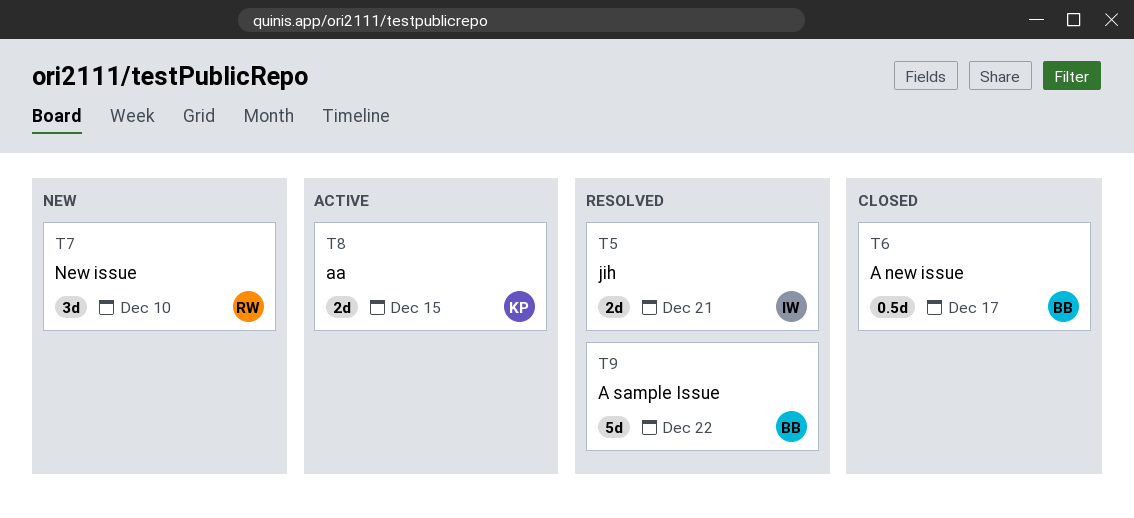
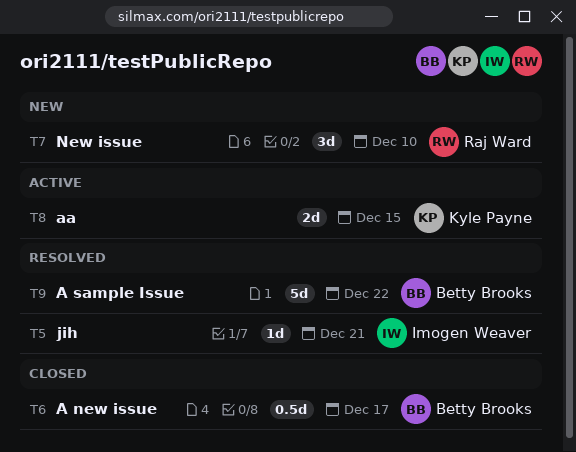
T5, estimate: 2d -> 1d

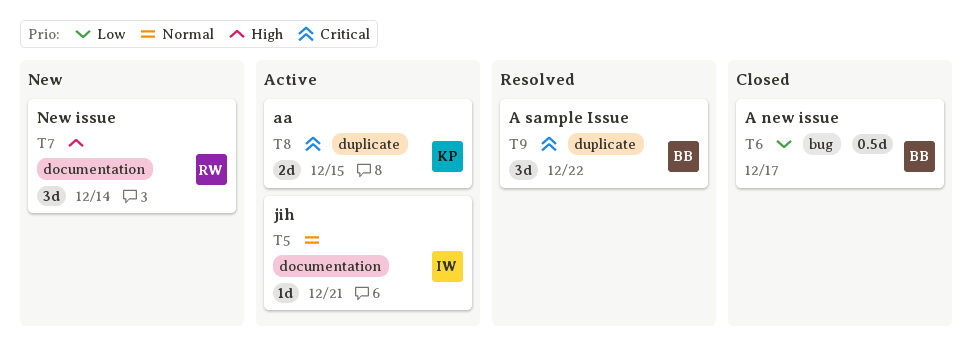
T5, status: Resolved -> Active
T7, due: Dec 10 -> Dec 14
T9, estimate: 5d -> 3d

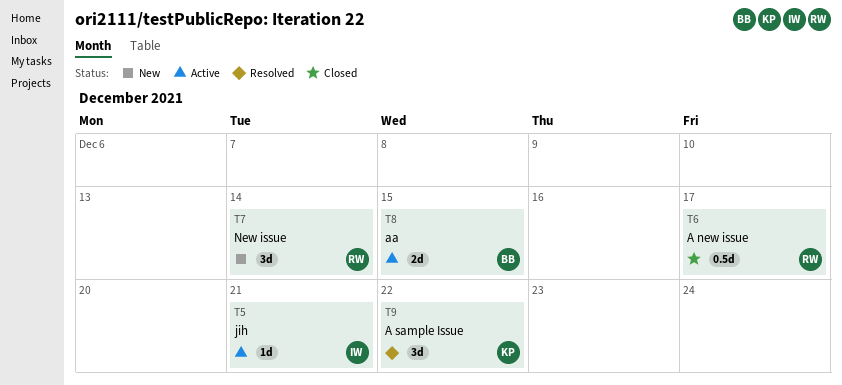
T6, owner: BB -> RW
T8, owner: KP -> BB
T9, owner: BB -> KP

